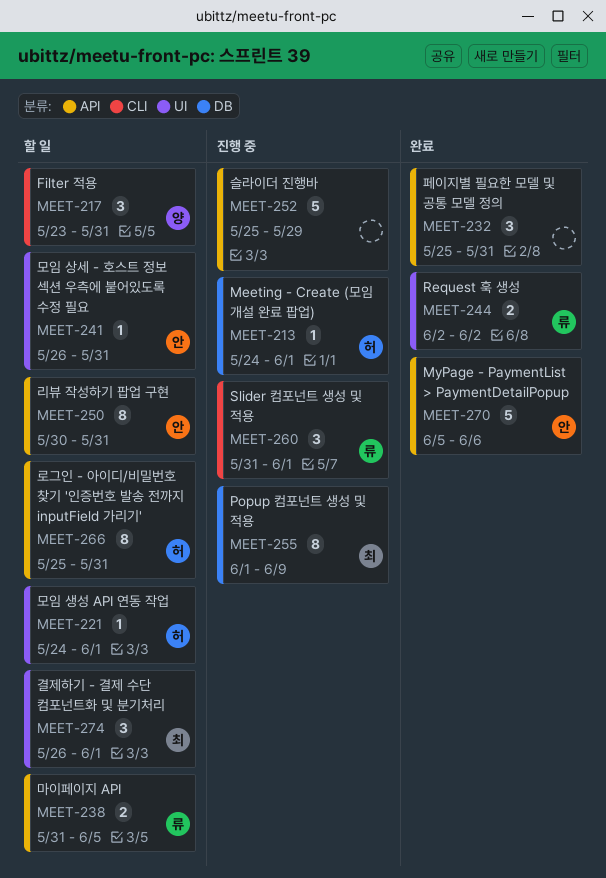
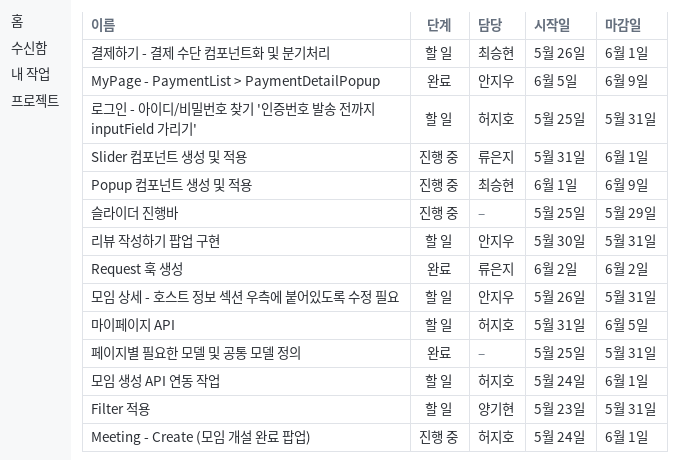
MyPage - PaymentList > PaymentDetailPopup, due: Jun 6 -> Jun 9
마이페이지 API, owner: 류은지 -> 허지호

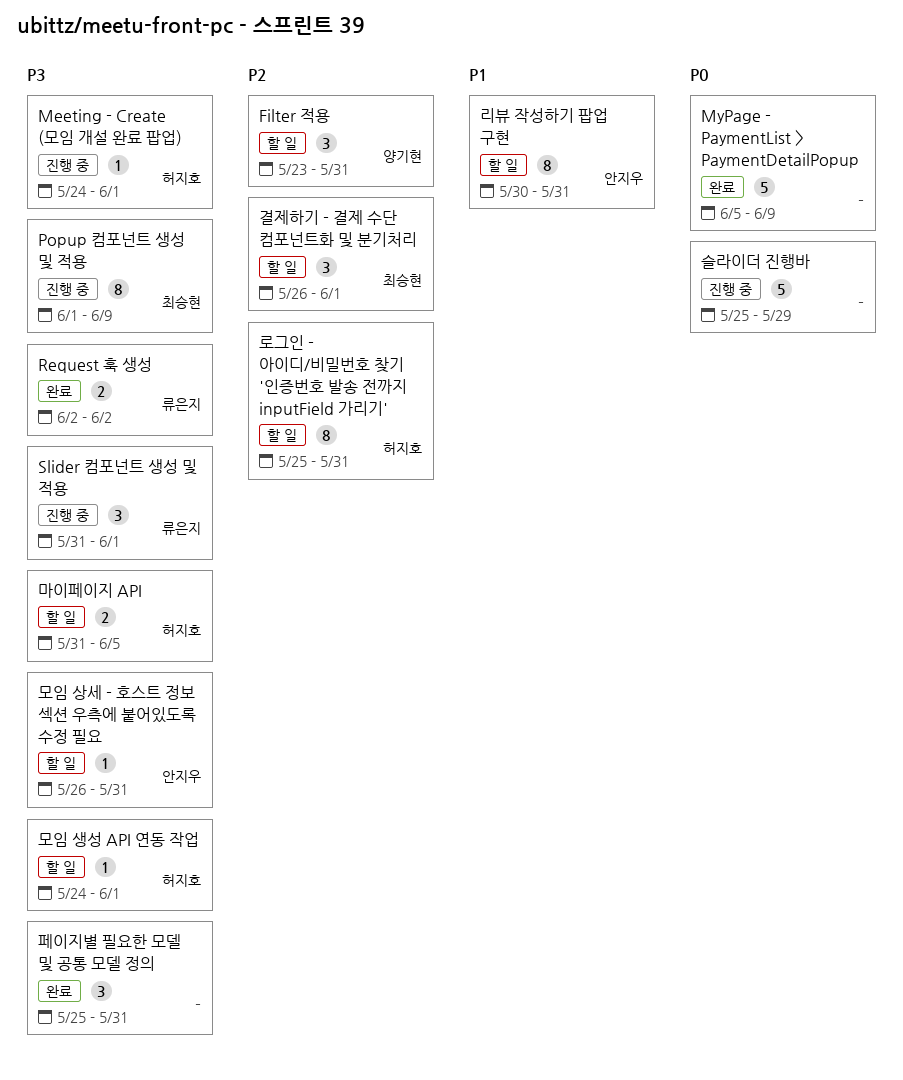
MyPage - PaymentList > PaymentDetailPopup, owner: 안지우 -> none

